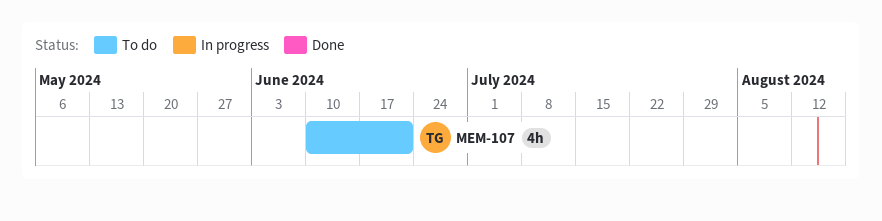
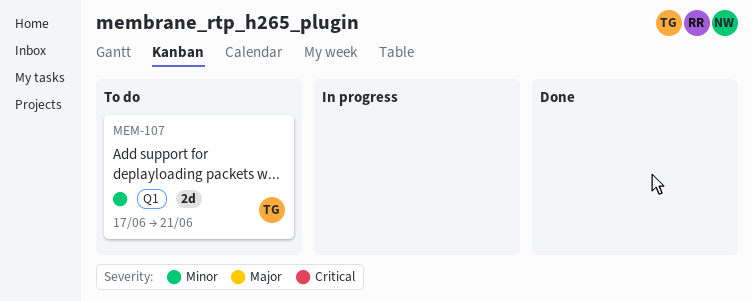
MEM-107, estimate: 4h -> 2d
MEM-107, start: Jun 10 -> Jun 17

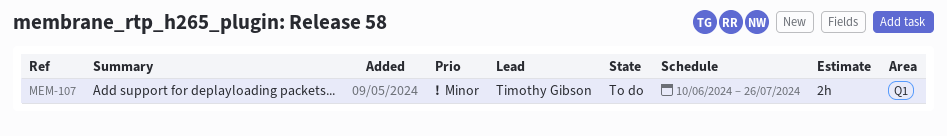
MEM-107, estimate: 2d -> 2h
MEM-107, start: Jun 17 -> Jun 10
MEM-107, due: Jun 21 -> Jul 26

